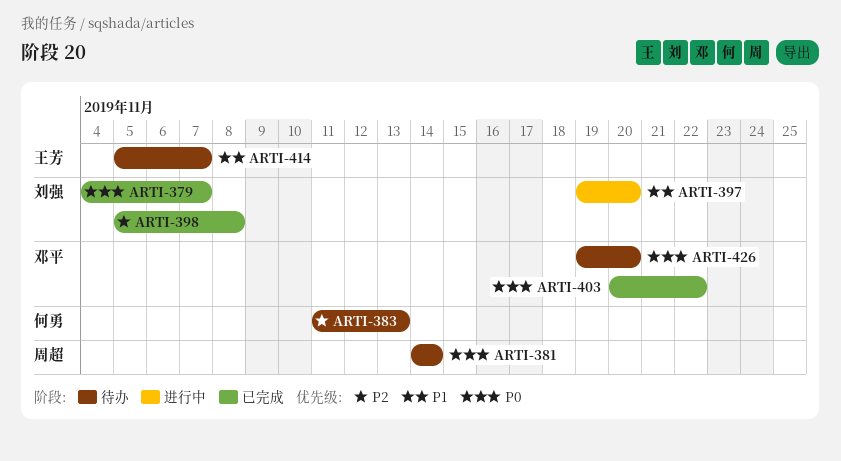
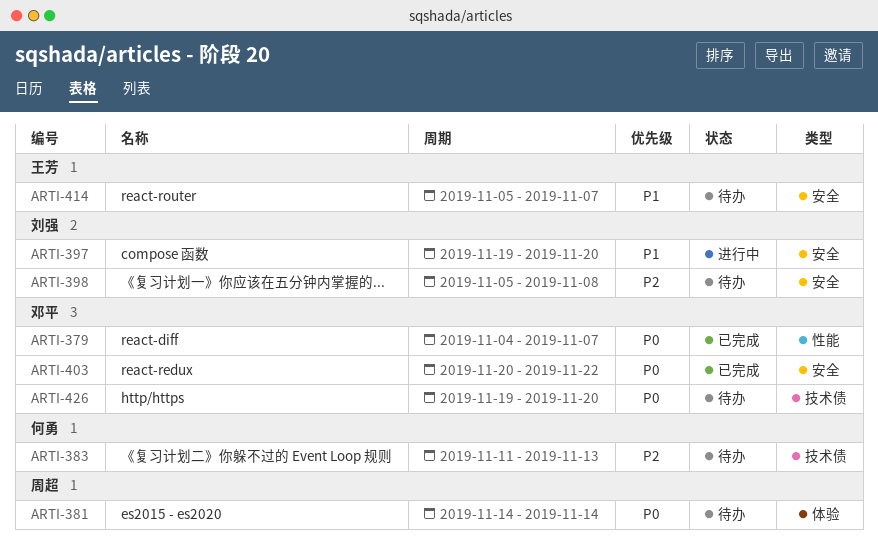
ARTI-379, owner: 刘强 -> 邓平
ARTI-398, status: 已完成 -> 待办

